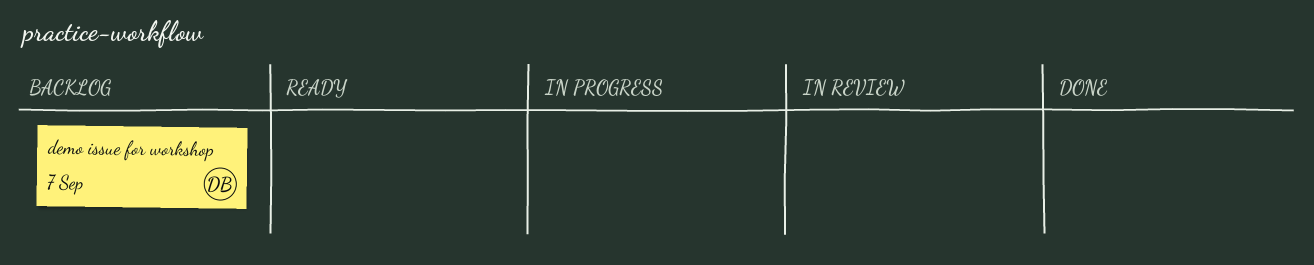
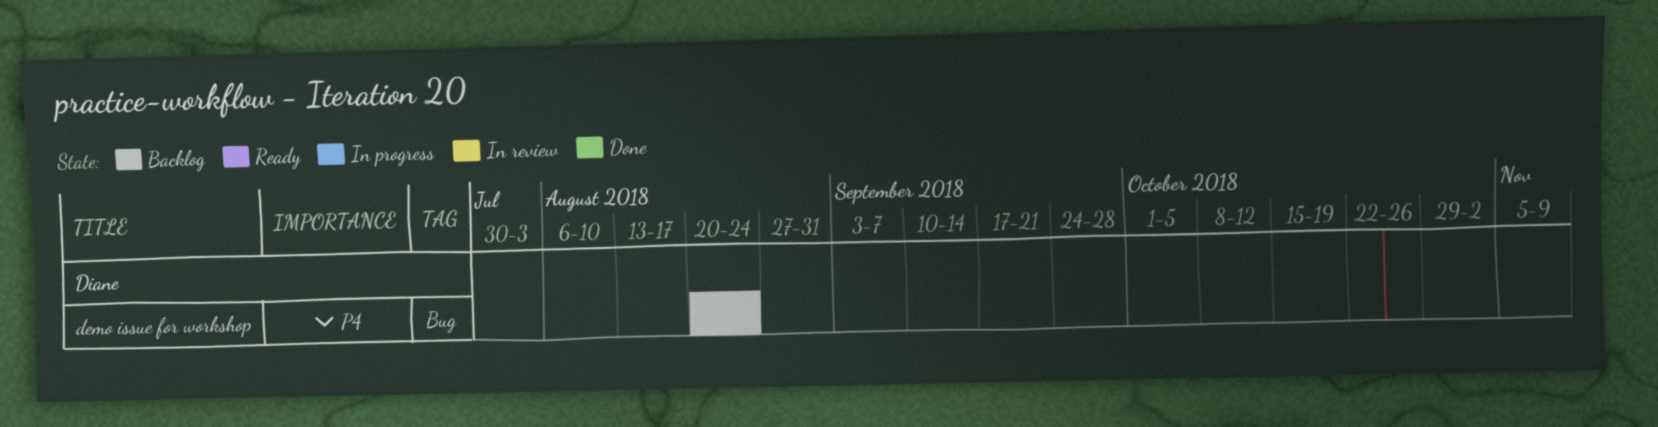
demo issue for workshop, due: Sep 7 -> Aug 24

